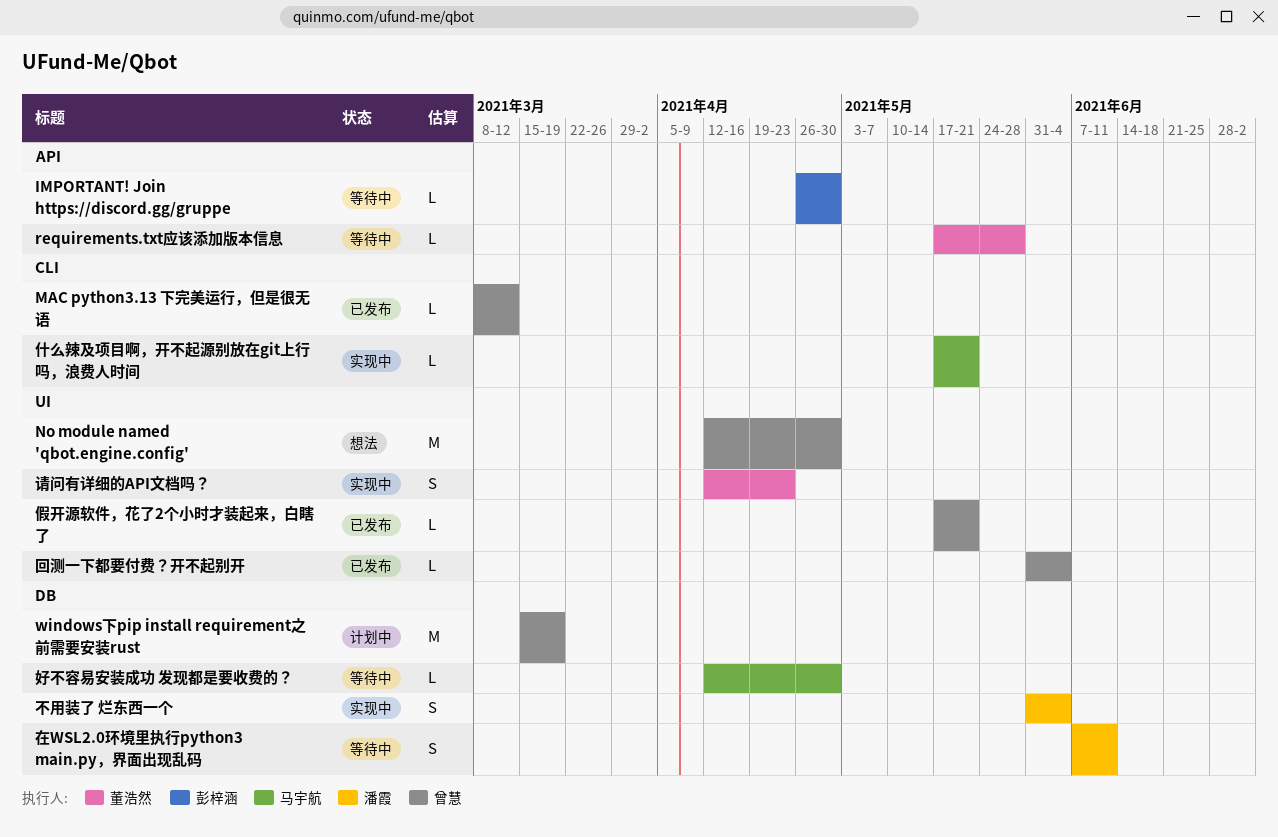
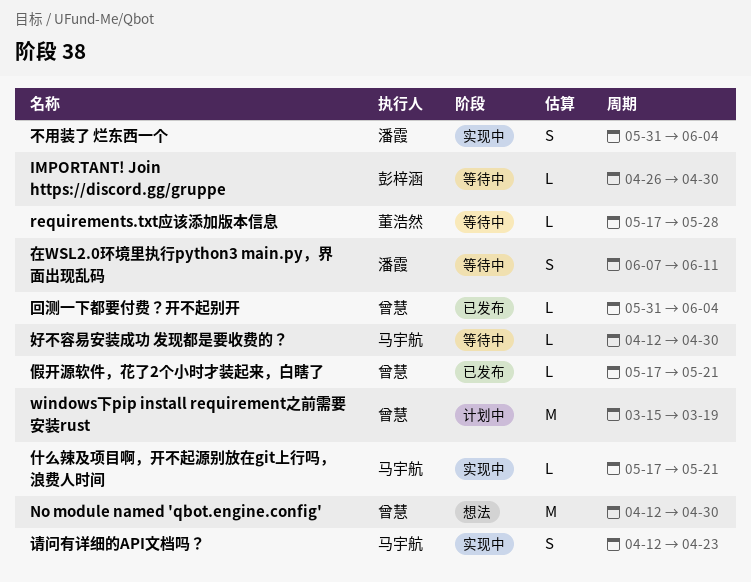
MAC python3.13 下完美运行，但是很无语: present -> none
请问有详细的API文档吗？, owner: 董浩然 -> 马宇航

